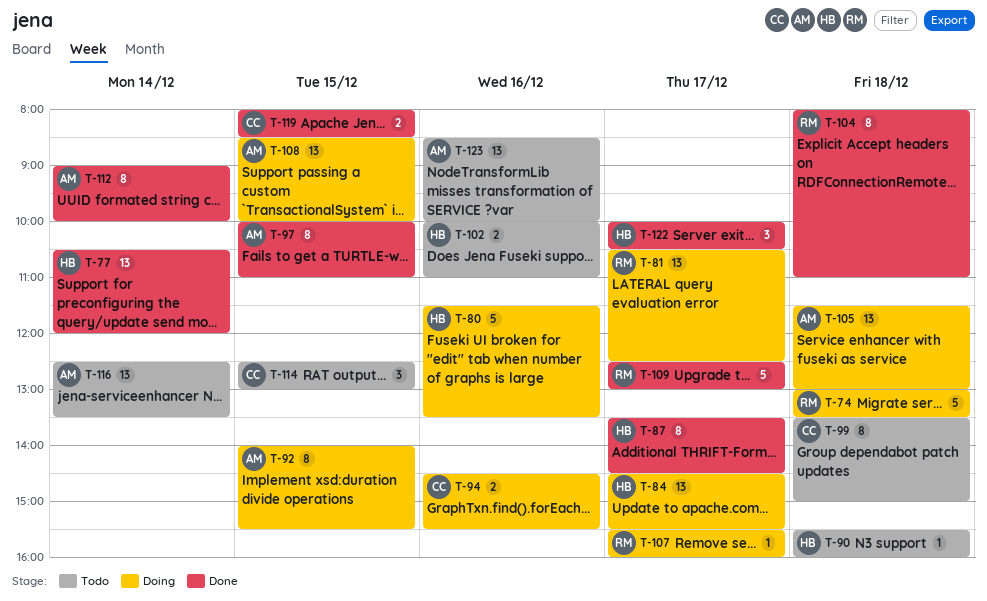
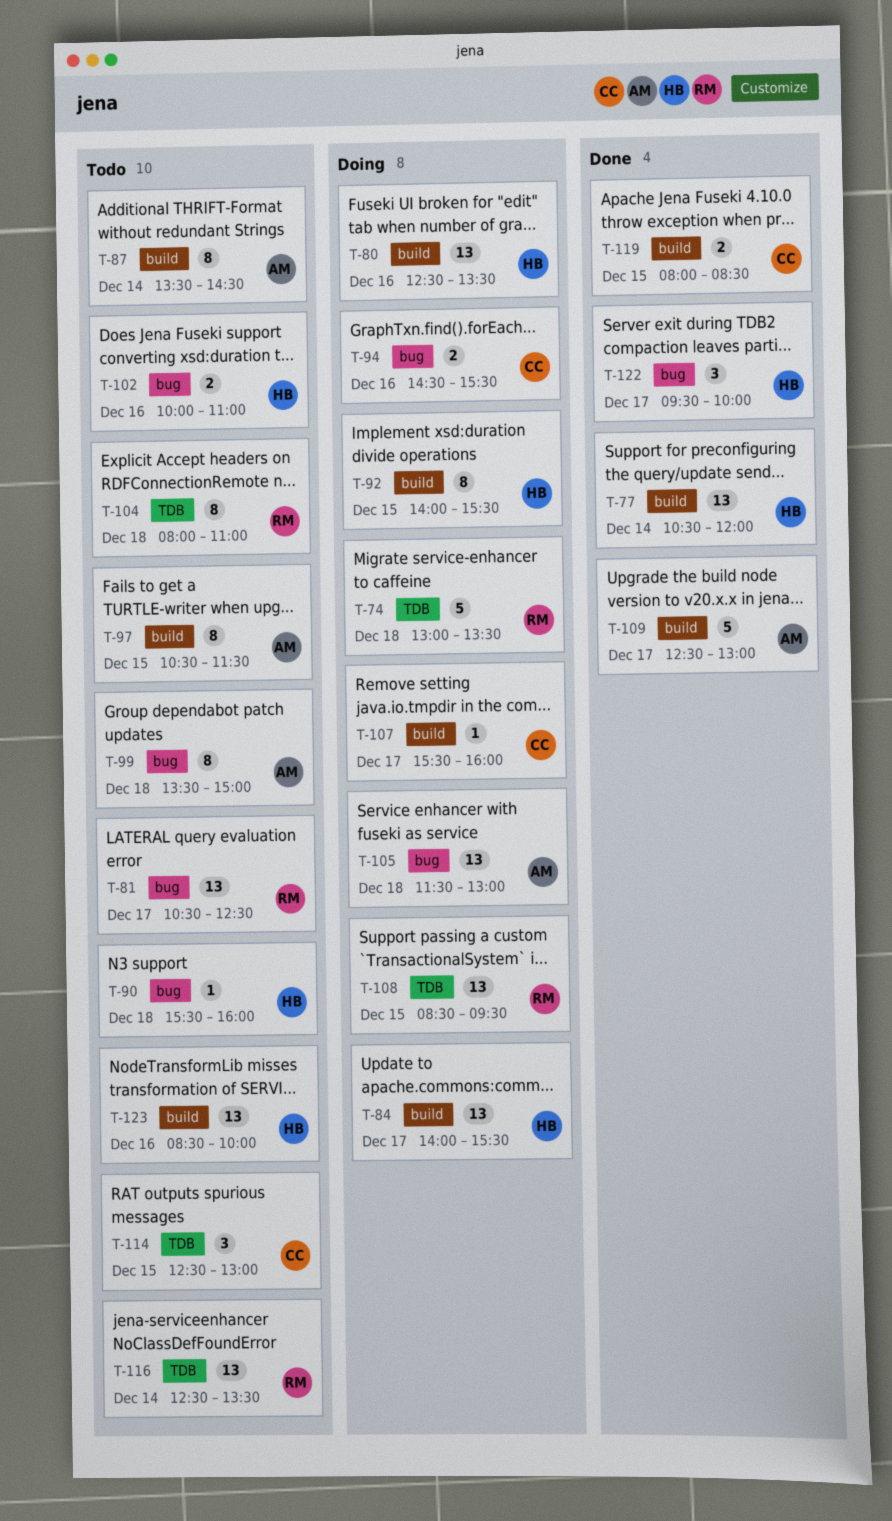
T-80, estimate: 5 -> 13
T-80, begins: 11:30 -> 12:30
T-81, status: Doing -> Todo
T-84, begins: 14:30 -> 14:00
T-87, status: Done -> Todo
T-87, owner: HB -> AM
T-87, day: Dec 17 -> Dec 14
T-92, owner: AM -> HB
T-97, status: Done -> Todo
T-97, begins: 10:00 -> 10:30
T-97, ends: 11:00 -> 11:30
T-99, owner: CC -> AM
T-104, status: Done -> Todo
T-107, owner: RM -> CC
T-108, owner: AM -> RM
T-108, ends: 10:00 -> 09:30
T-109, owner: RM -> AM
T-112: present -> none
T-116, owner: AM -> RM
T-122, begins: 10:00 -> 09:30
T-122, ends: 10:30 -> 10:00
T-123, owner: AM -> HB

